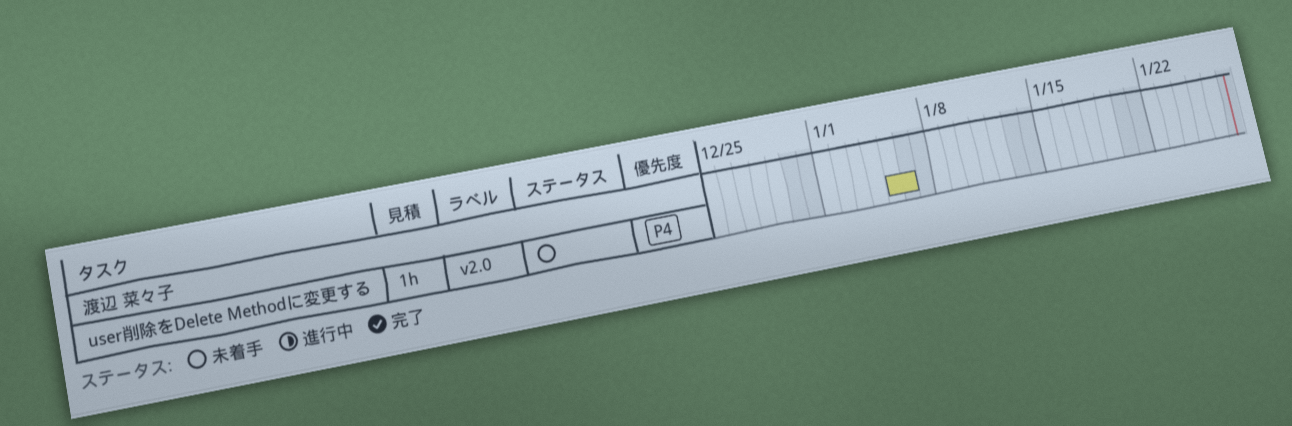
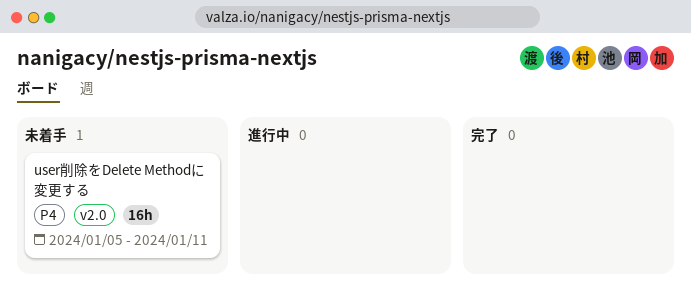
user削除をDelete Methodに変更する, estimate: 1h -> 16h
user削除をDelete Methodに変更する, due: Jan 6 -> Jan 11

